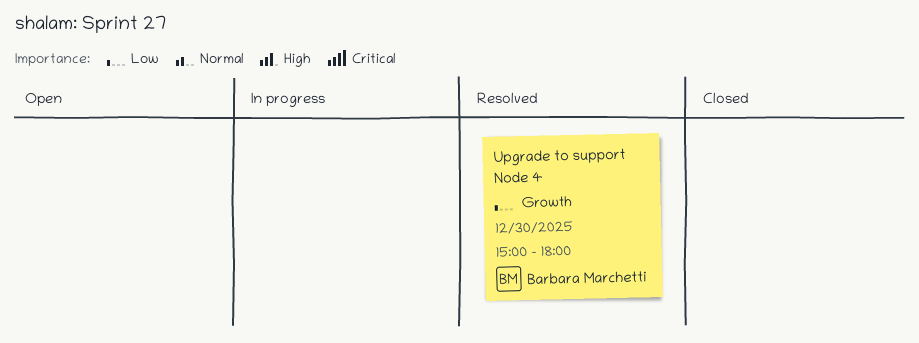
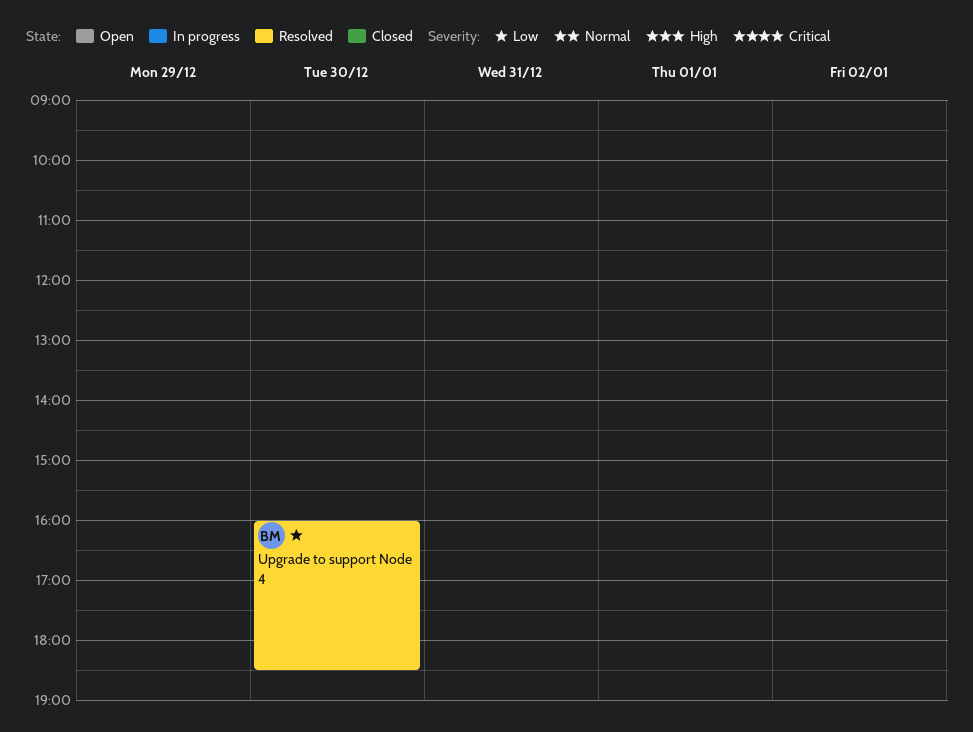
Upgrade to support Node 4, begins: 15:00 -> 16:00
Upgrade to support Node 4, ends: 18:00 -> 18:30

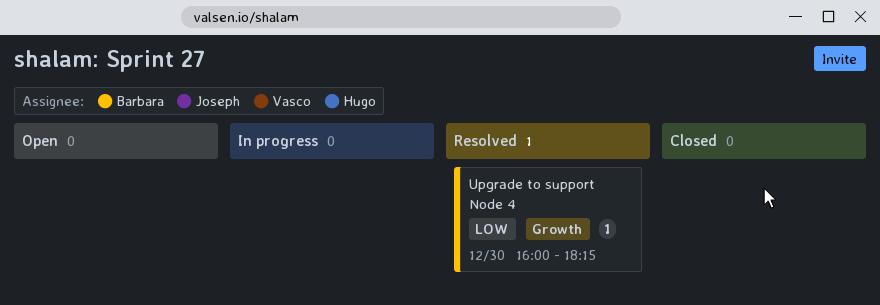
Upgrade to support Node 4, ends: 18:30 -> 18:15

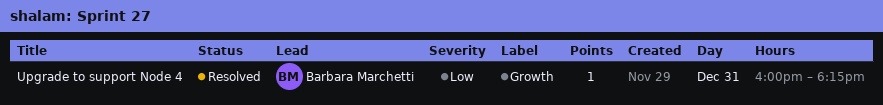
Upgrade to support Node 4, day: Dec 30 -> Dec 31

